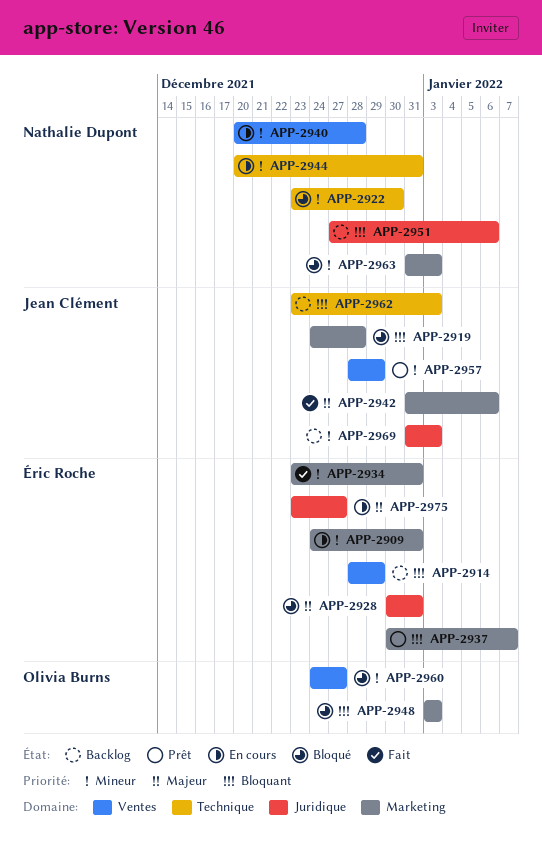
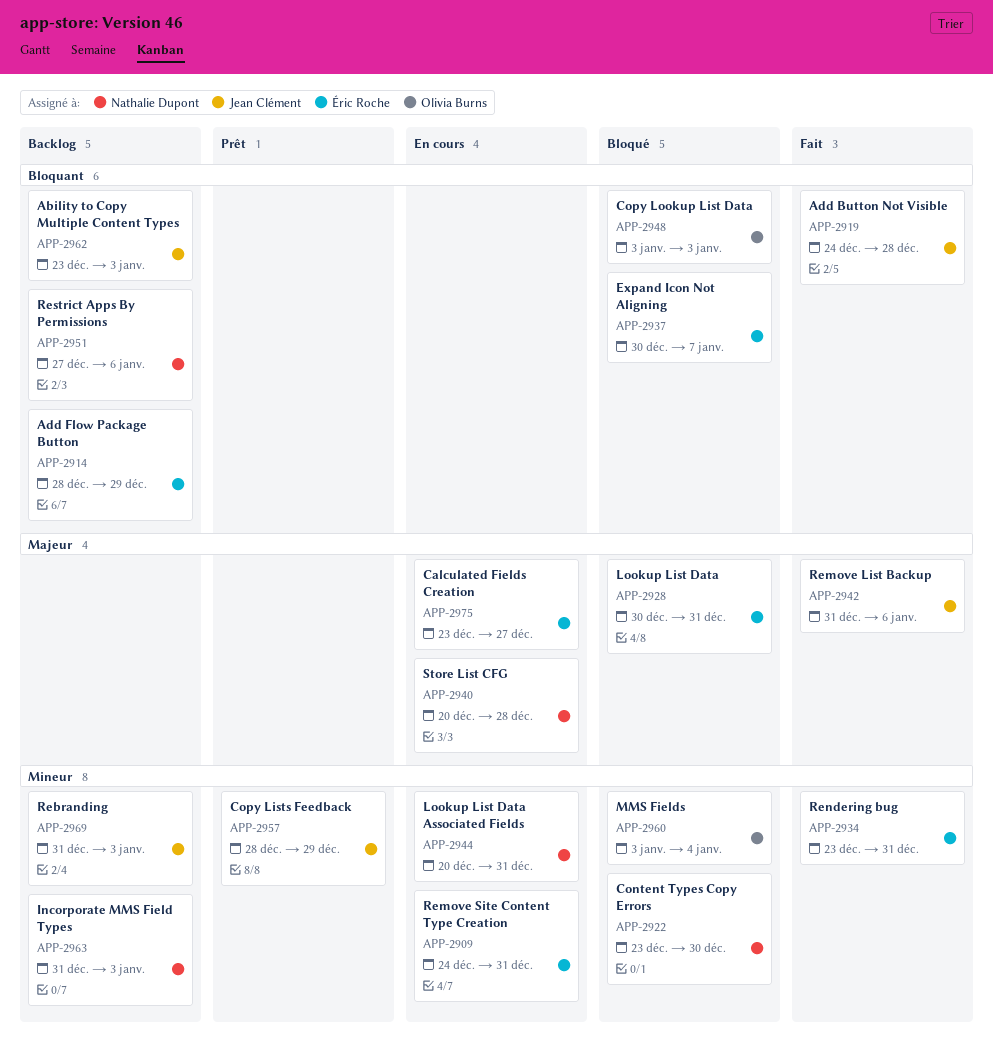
APP-2919, status: Bloqué -> Fait
APP-2937, status: Prêt -> Bloqué
APP-2940, priority: Mineur -> Majeur
APP-2960, start: Dec 24 -> Jan 3
APP-2960, due: Dec 27 -> Jan 4
APP-2963, status: Bloqué -> Backlog

